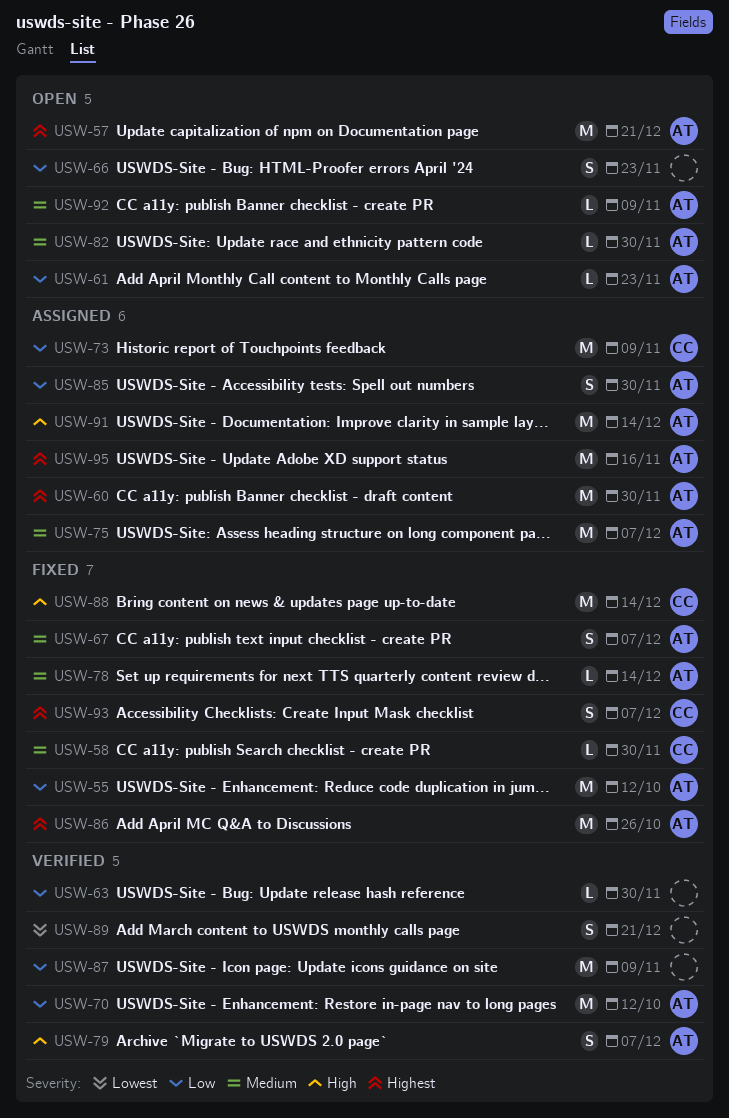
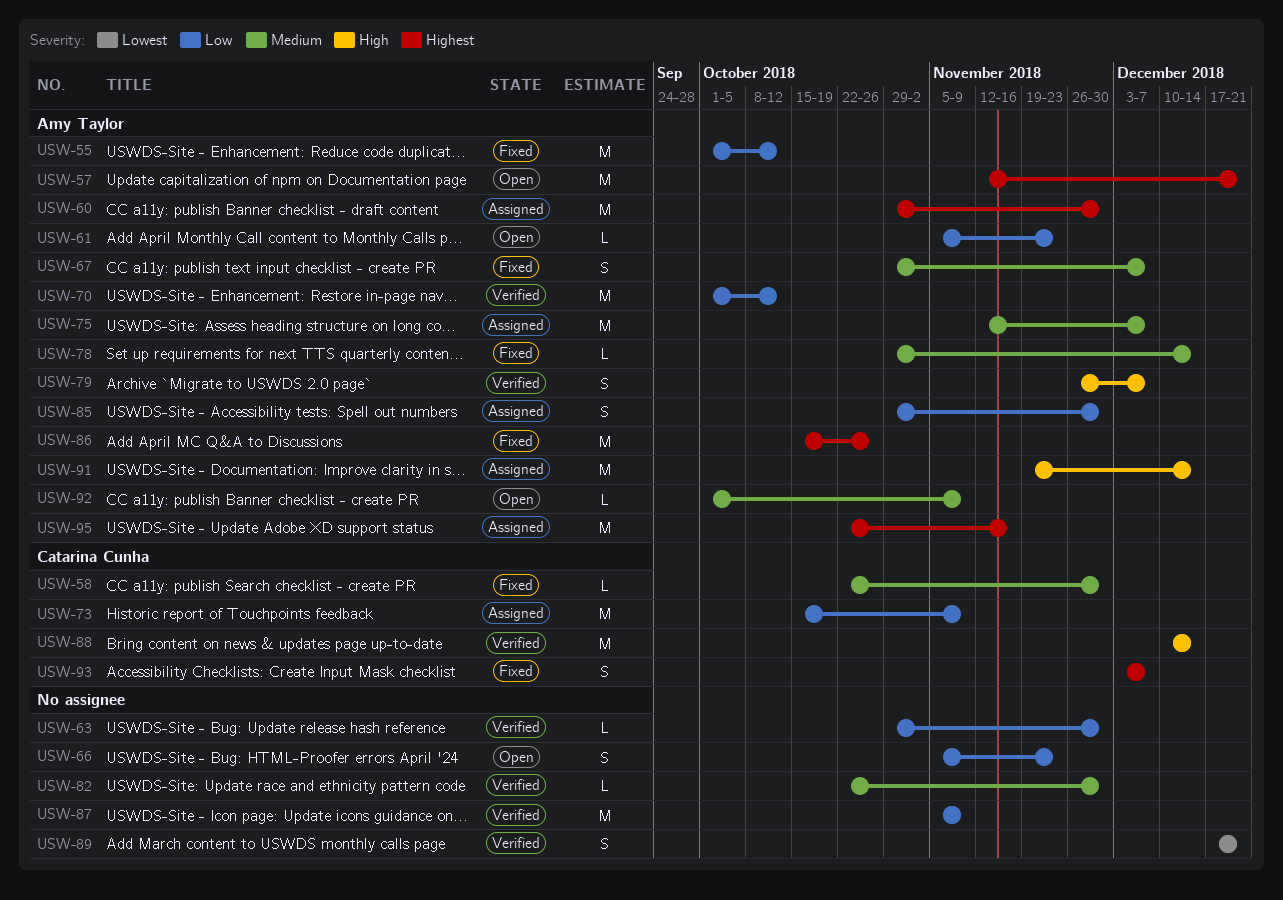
USW-82, status: Open -> Verified
USW-82, owner: Amy Taylor -> none
USW-88, status: Fixed -> Verified

